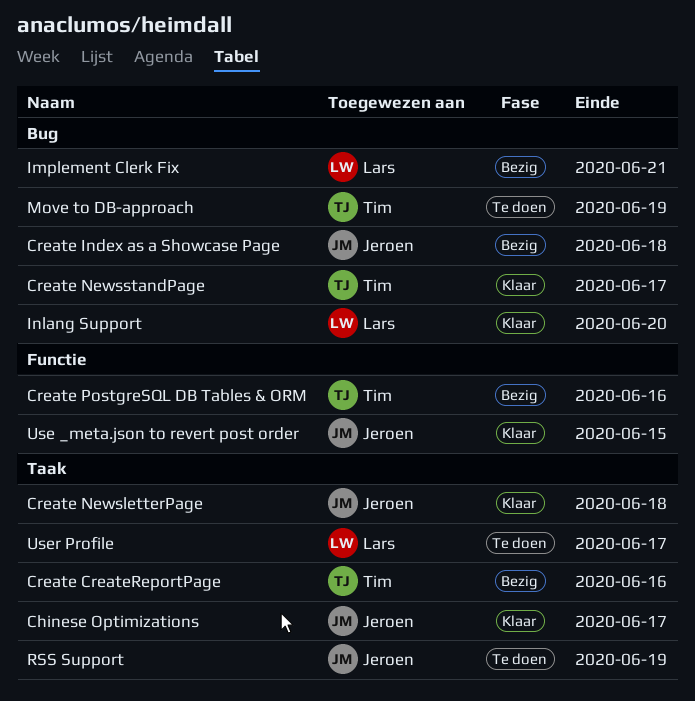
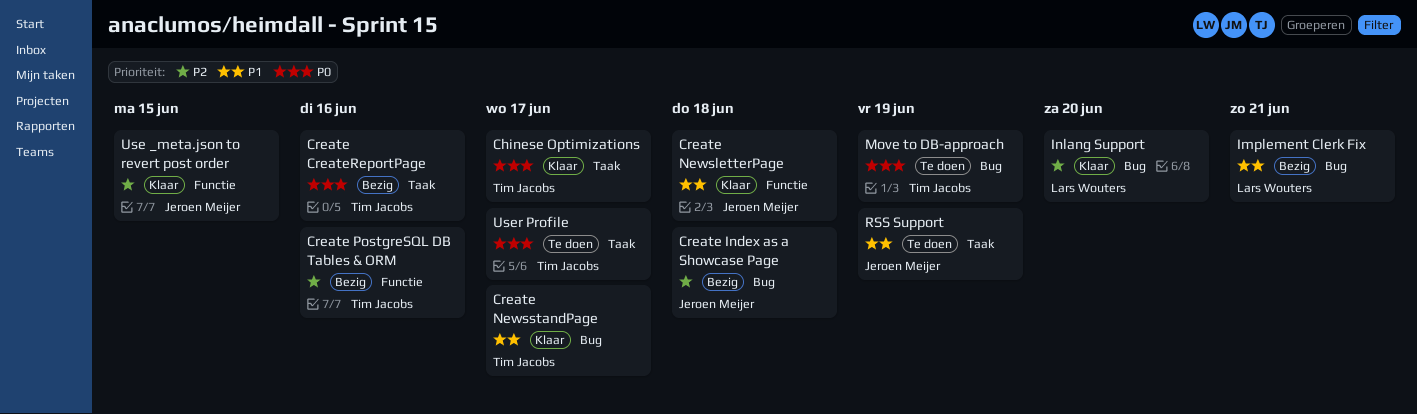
Chinese Optimizations, owner: Jeroen Meijer -> Tim Jacobs
Create NewsletterPage, label: Taak -> Functie
User Profile, owner: Lars Wouters -> Tim Jacobs

